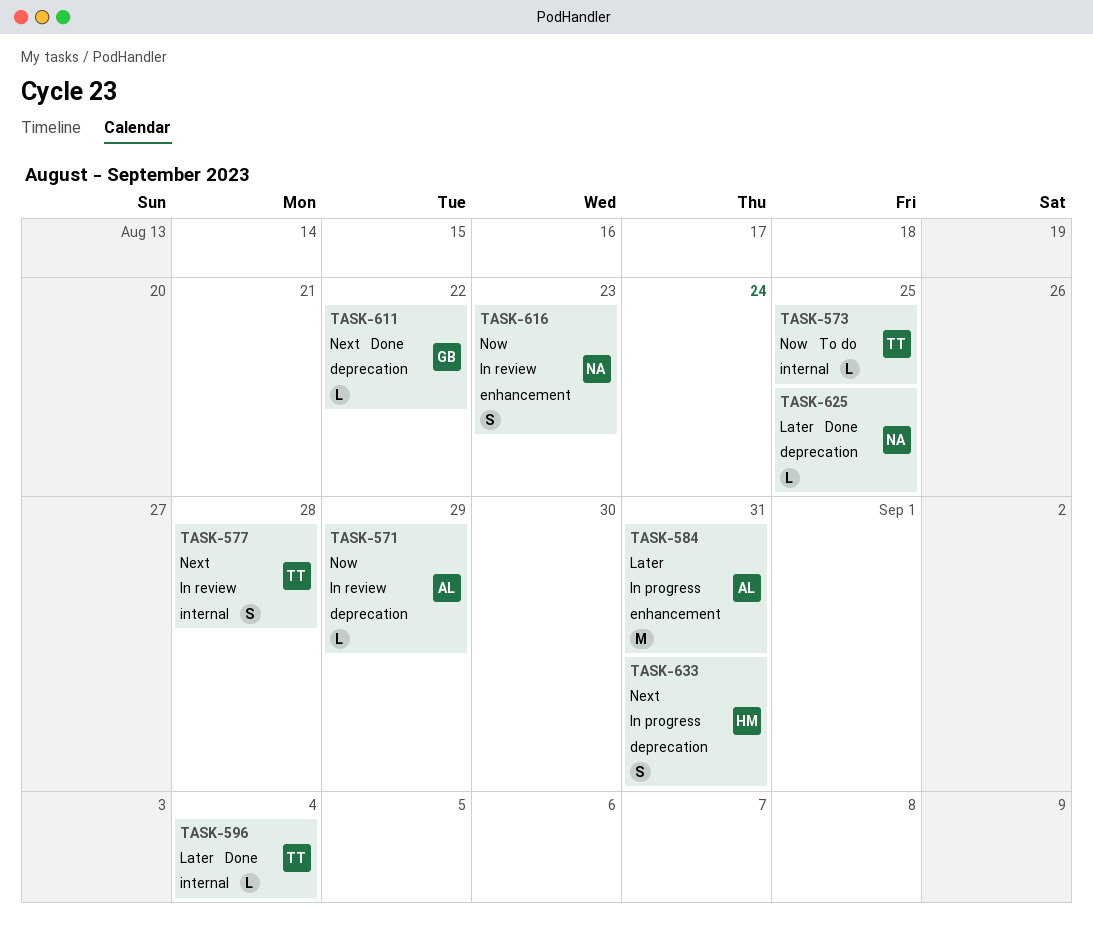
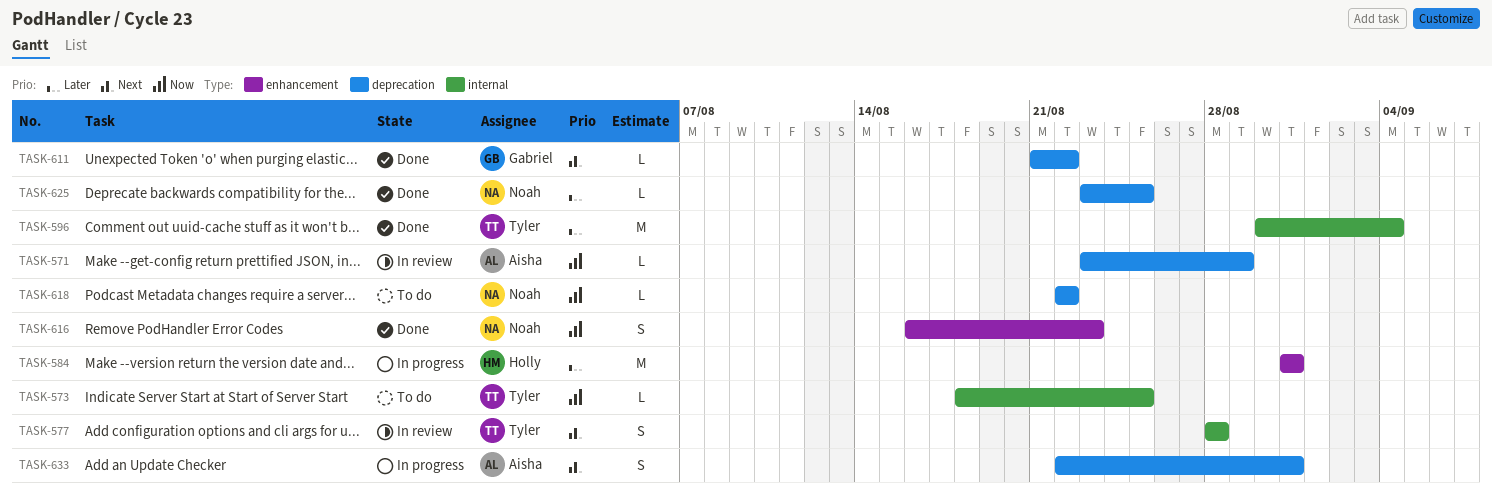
TASK-584, owner: Aisha -> Holly
TASK-596, estimate: L -> M
TASK-616, status: In review -> Done
TASK-618: none -> present
TASK-633, owner: Holly -> Aisha

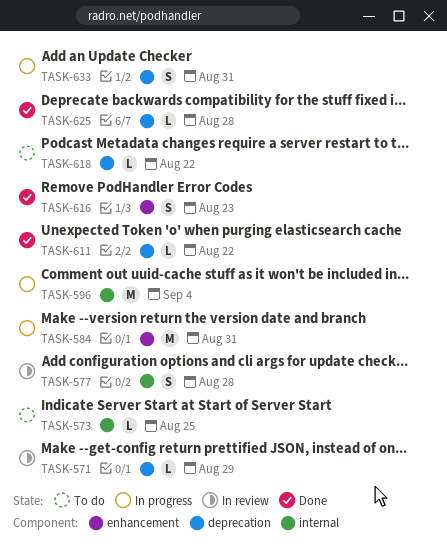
TASK-596, status: Done -> In progress
TASK-625, due: Aug 25 -> Aug 28

